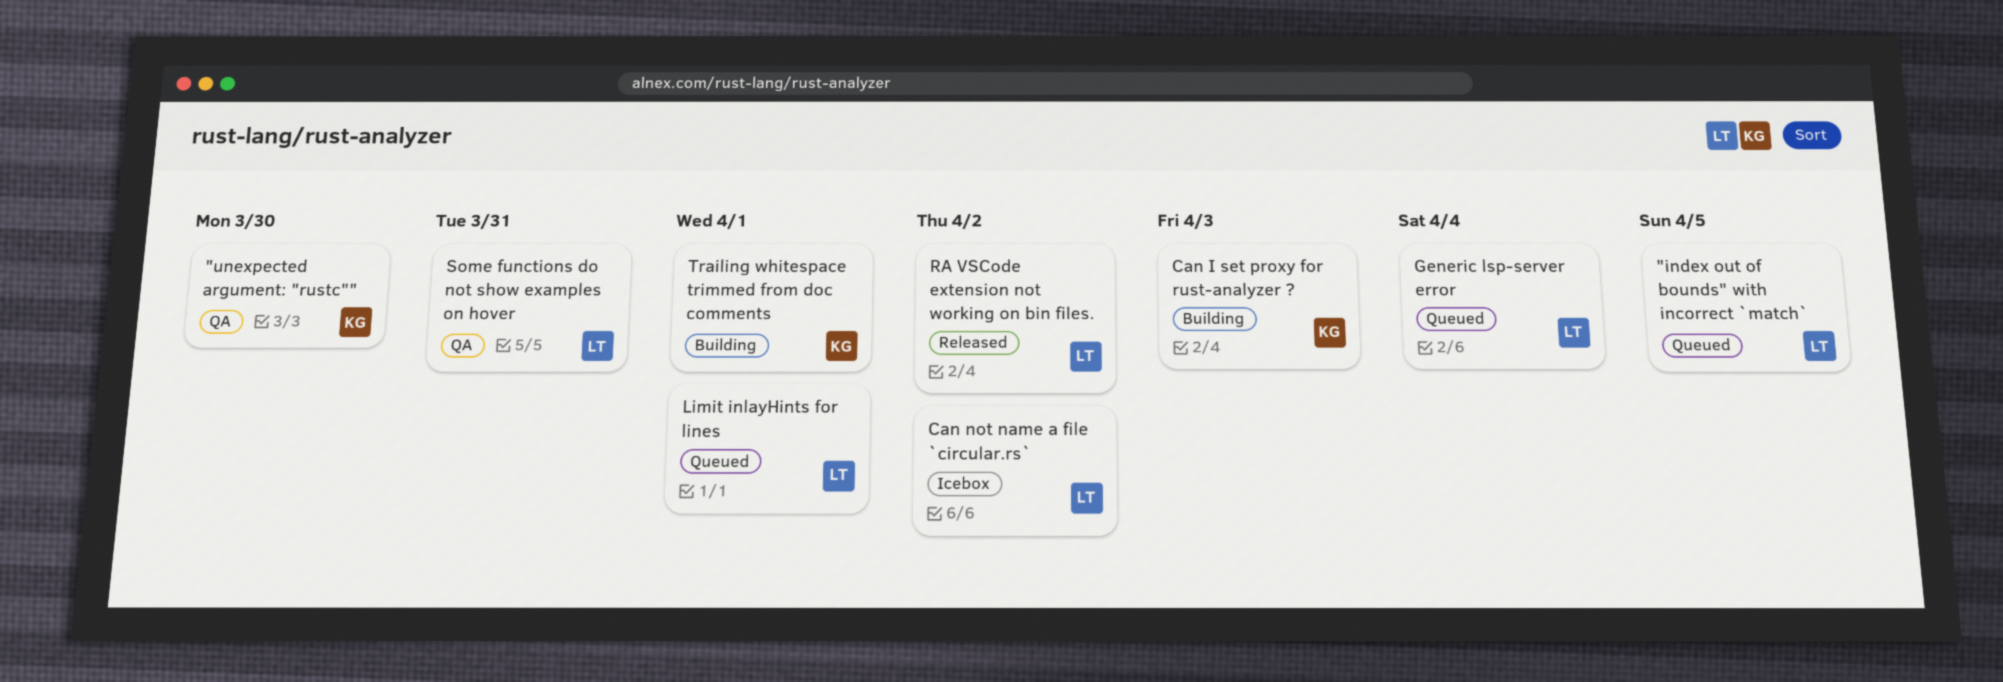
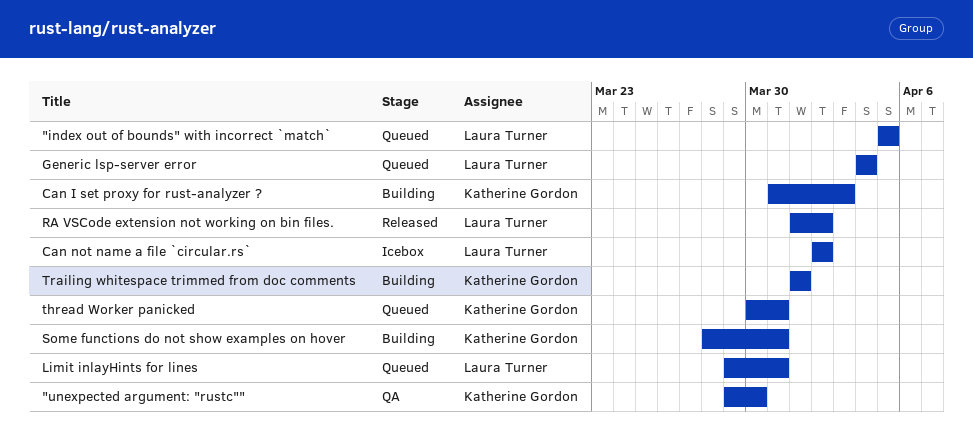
Limit inlayHints for lines, due: Apr 1 -> Mar 31
Some functions do not show examples on hover, status: QA -> Building
Some functions do not show examples on hover, owner: Laura Turner -> Katherine Gordon
thread Worker panicked: none -> present

